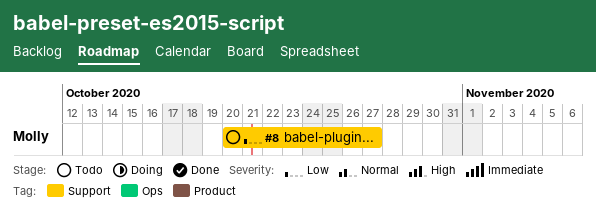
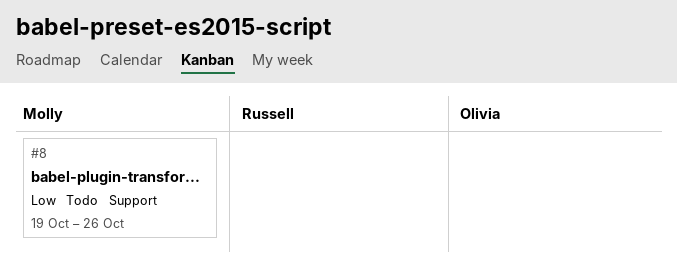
#8, start: Oct 20 -> Oct 19
#8, due: Oct 27 -> Oct 26

